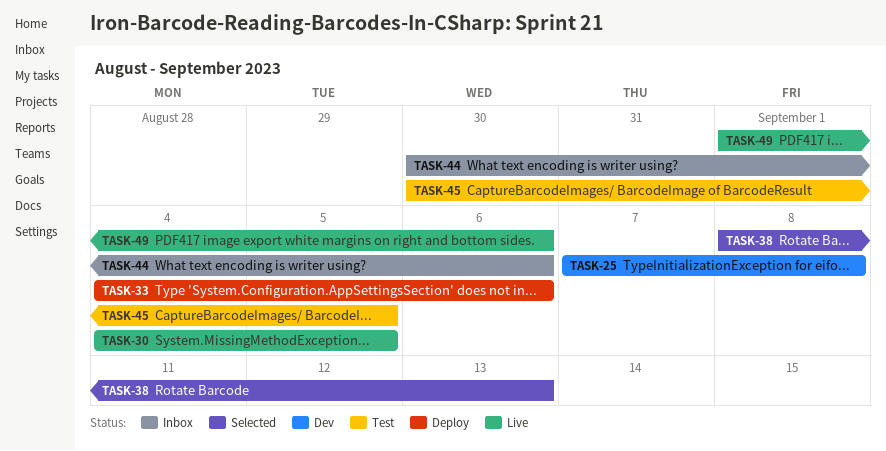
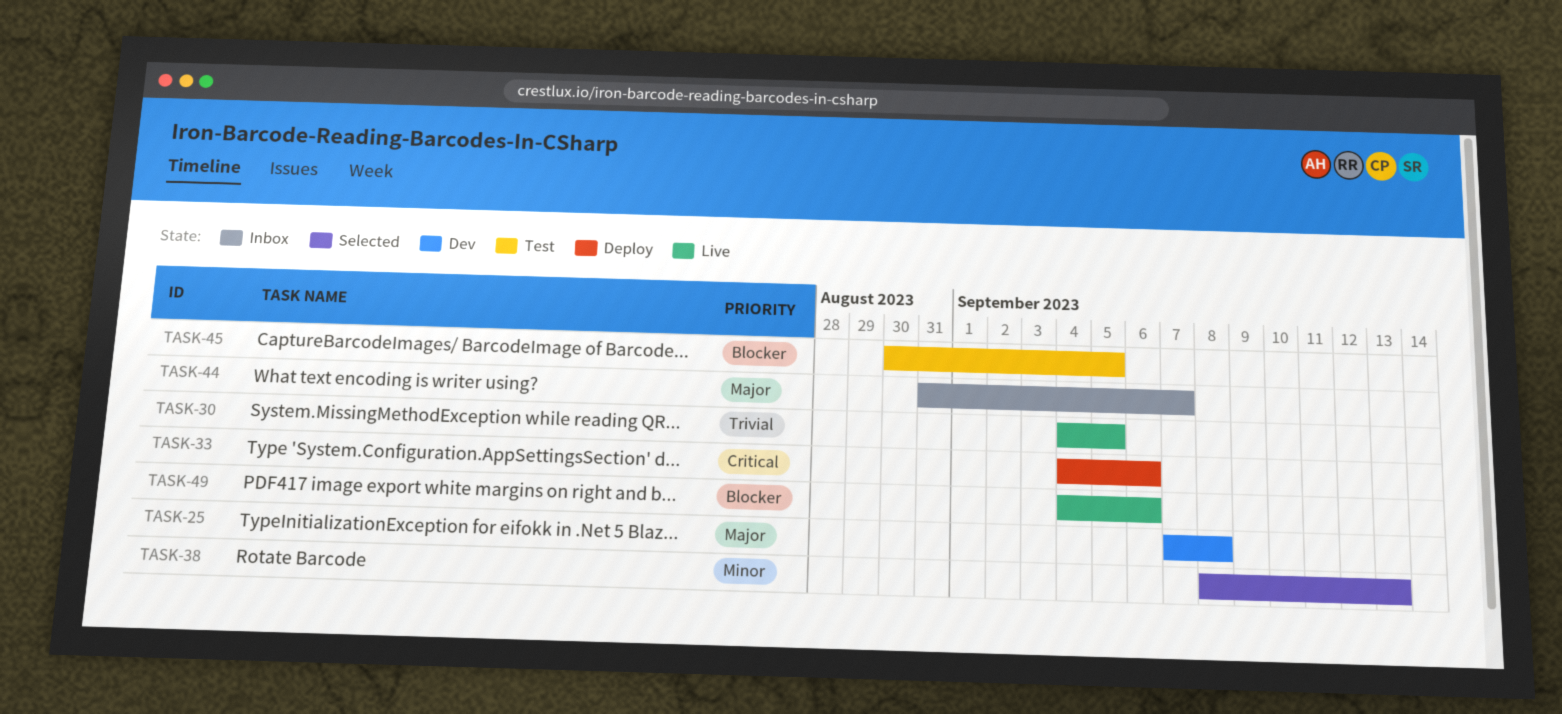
TASK-44, start: Aug 30 -> Aug 31
TASK-44, due: Sep 6 -> Sep 7
TASK-49, start: Sep 1 -> Sep 4

